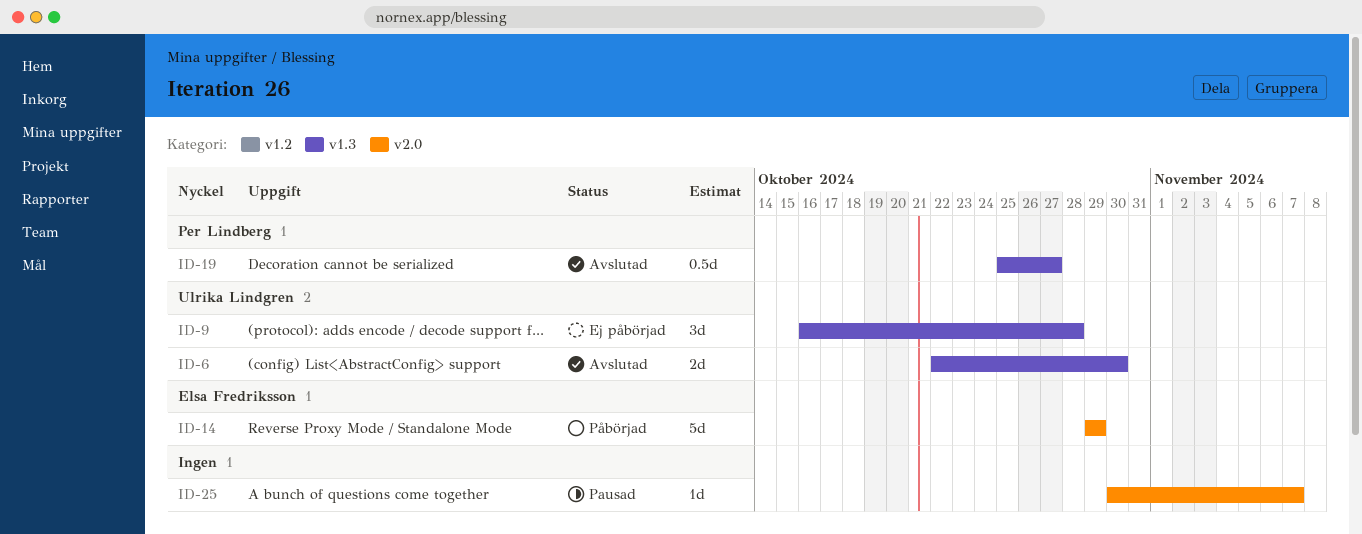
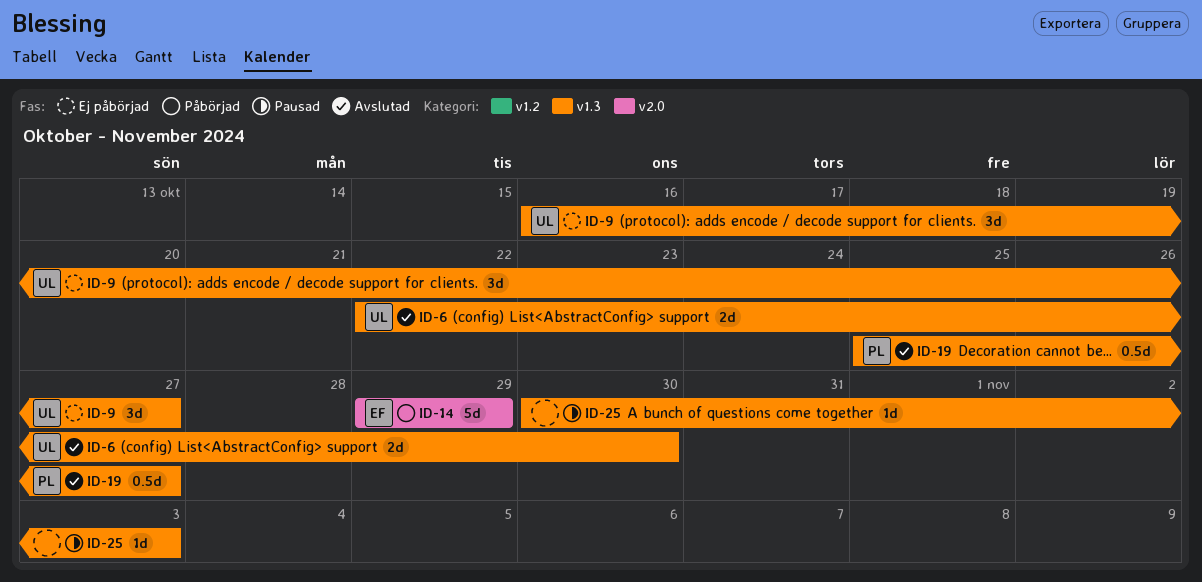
ID-9, due: Oct 28 -> Oct 27
ID-25, label: v2.0 -> v1.3
ID-25, due: Nov 7 -> Nov 3

